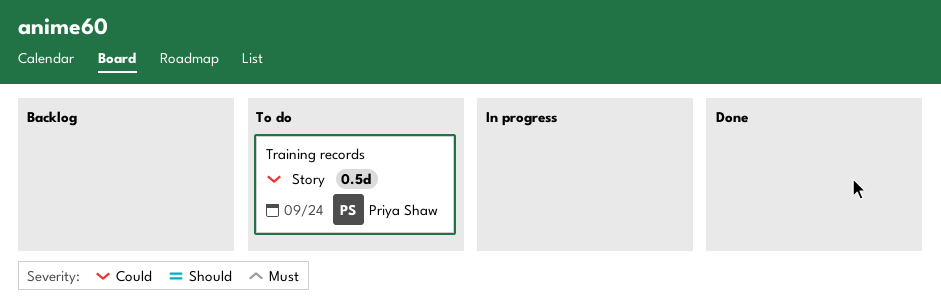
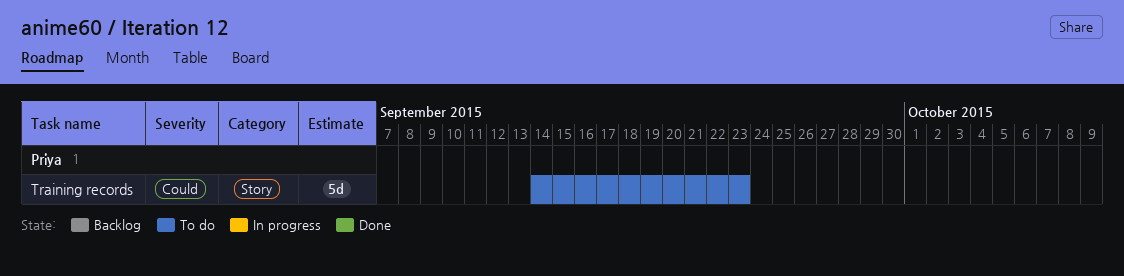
Training records, estimate: 0.5d -> 5d
Training records, due: Sep 24 -> Sep 23

